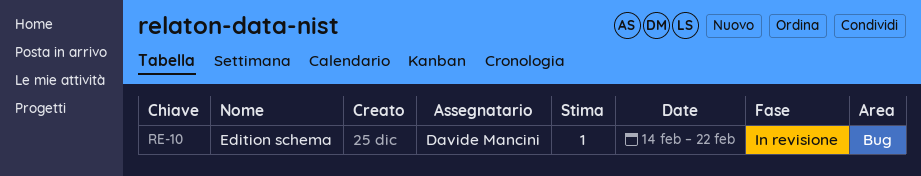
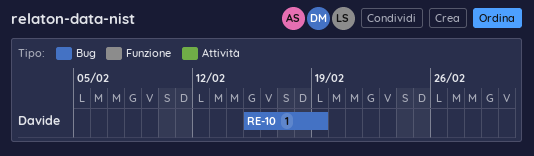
RE-10, start: Feb 14 -> Feb 15
RE-10, due: Feb 22 -> Feb 19

